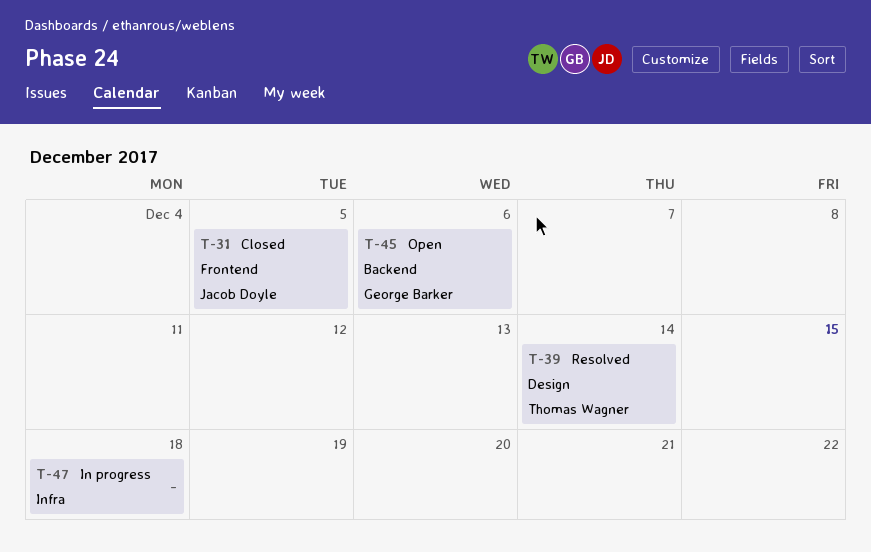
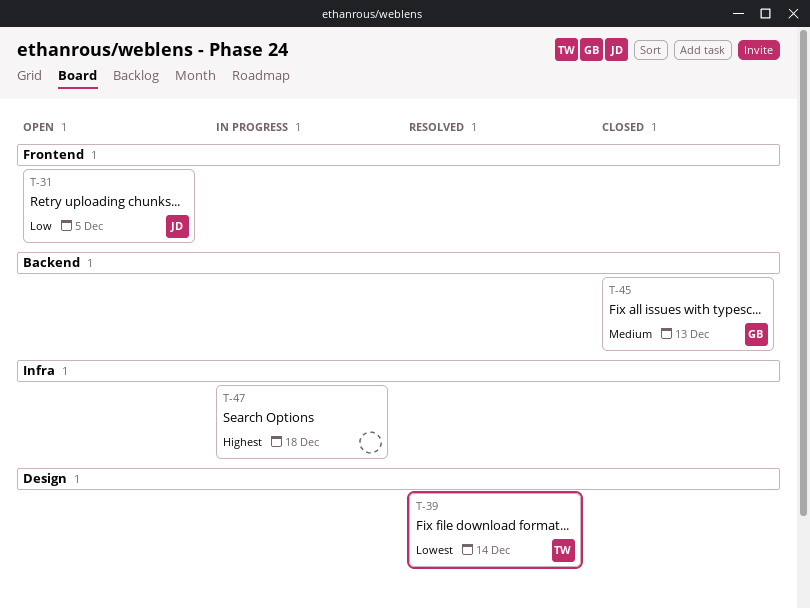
T-31, status: Closed -> Open
T-45, status: Open -> Closed
T-45, due: Dec 6 -> Dec 13

